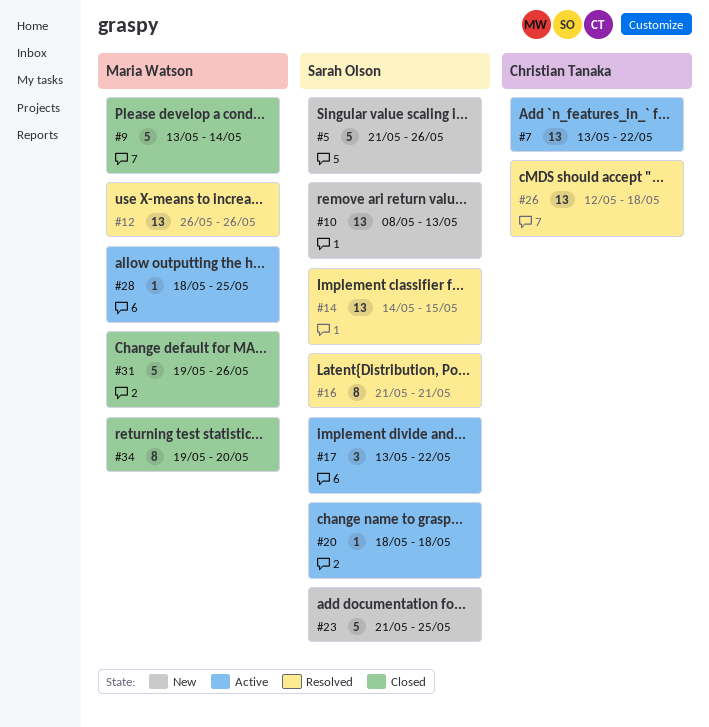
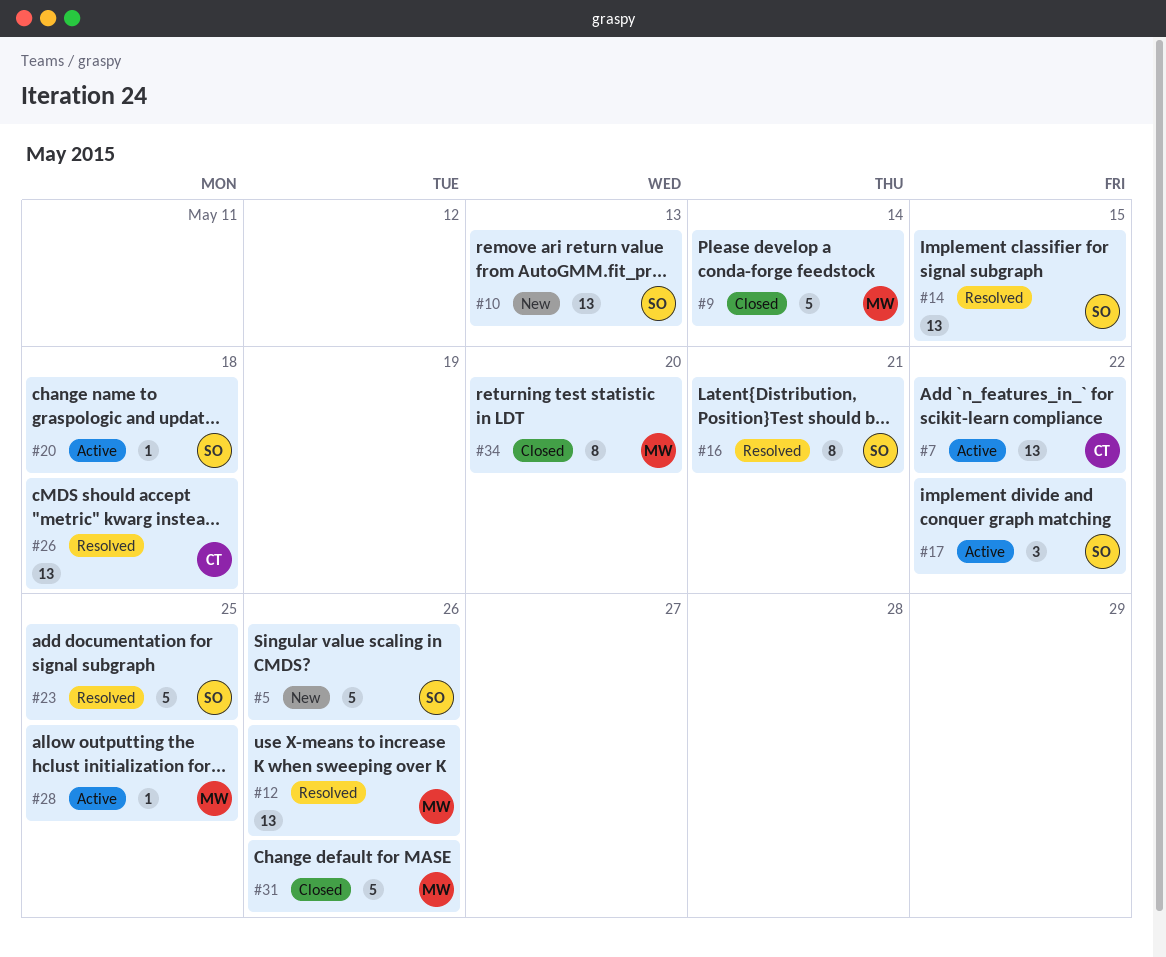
#23, status: New -> Resolved

